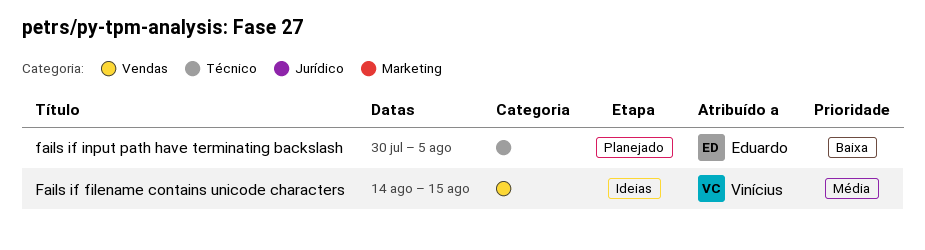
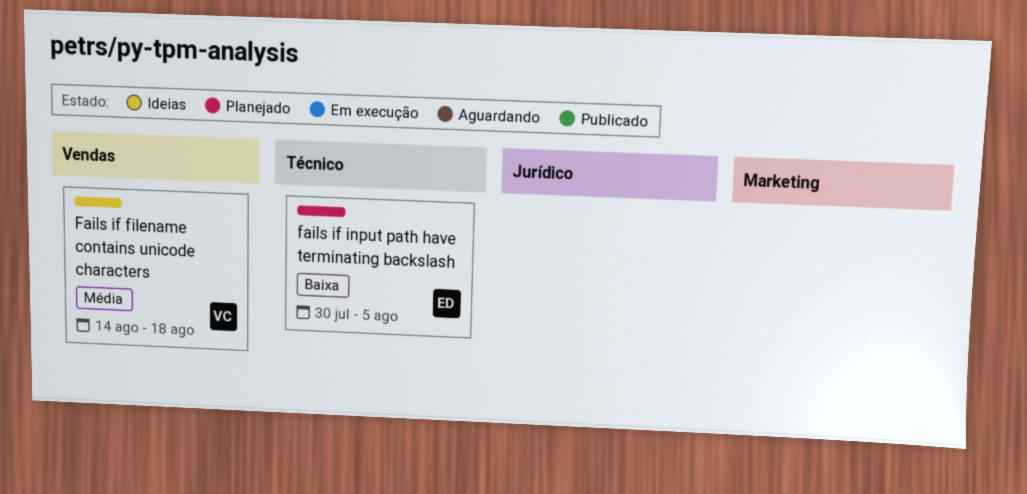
Fails if filename contains unicode characters, due: Aug 15 -> Aug 18

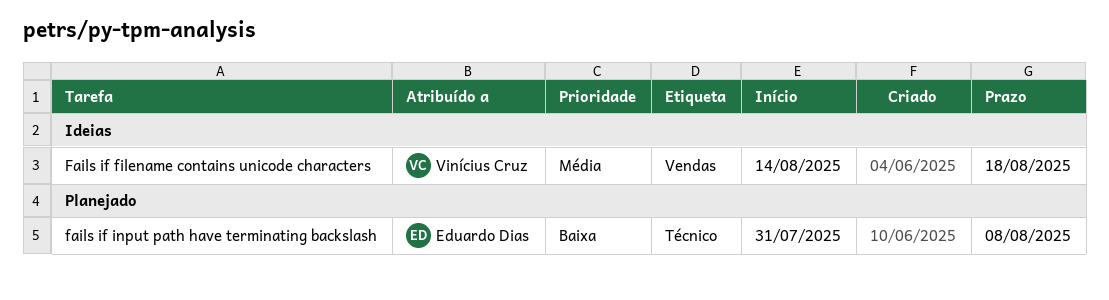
fails if input path have terminating backslash, start: Jul 30 -> Jul 31
fails if input path have terminating backslash, due: Aug 5 -> Aug 8

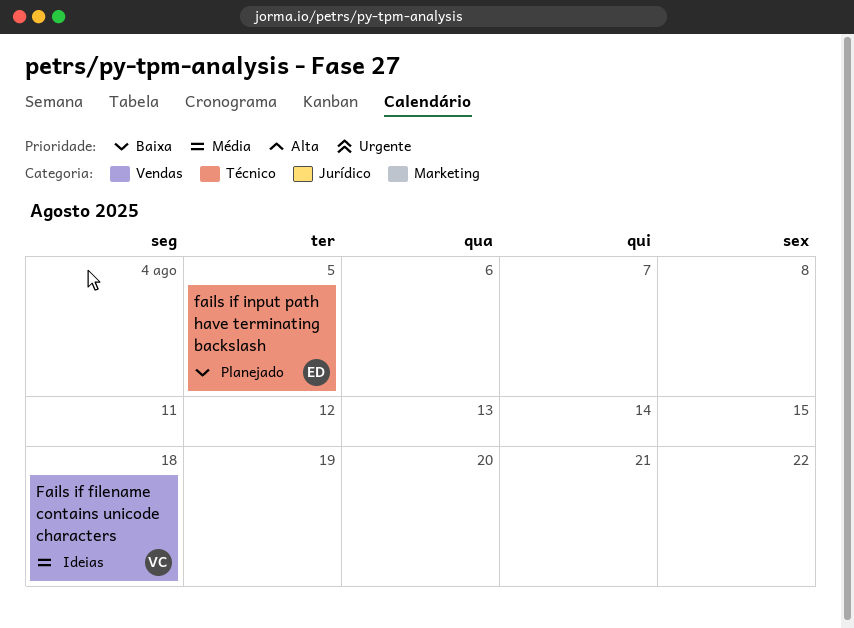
fails if input path have terminating backslash, due: Aug 8 -> Aug 5

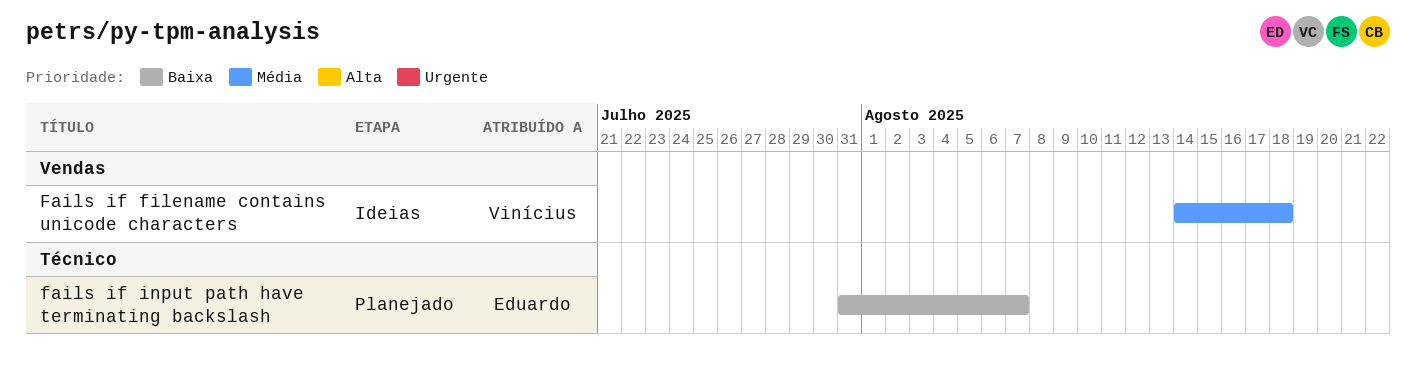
fails if input path have terminating backslash, due: Aug 5 -> Aug 7

